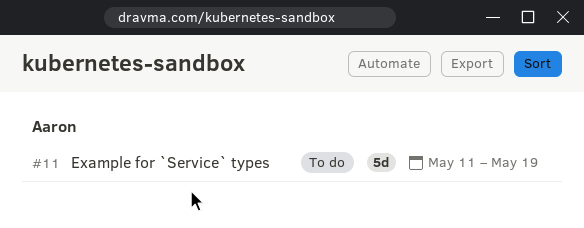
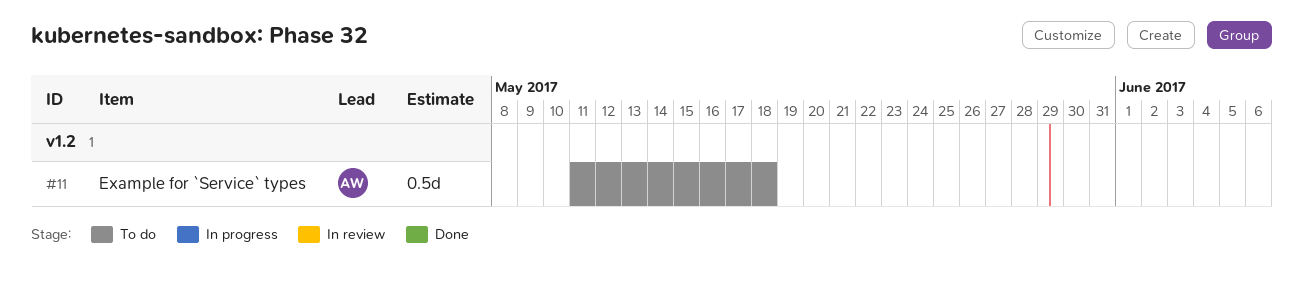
#11, estimate: 5d -> 0.5d
#11, due: May 19 -> May 18

